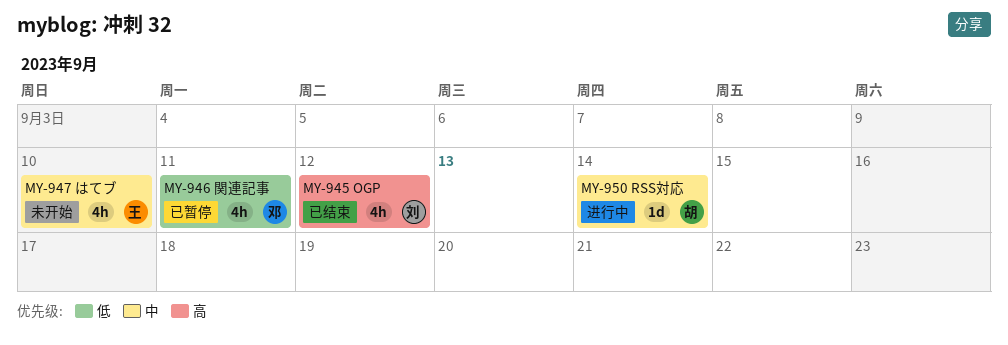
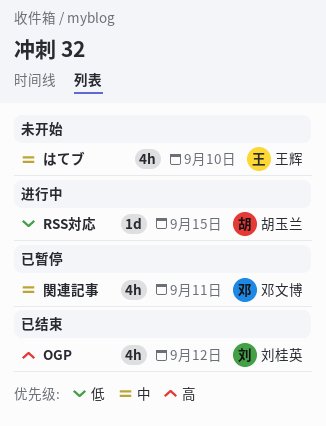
RSS対応, priority: 中 -> 低
RSS対応, due: Sep 14 -> Sep 15
関連記事, priority: 低 -> 中

